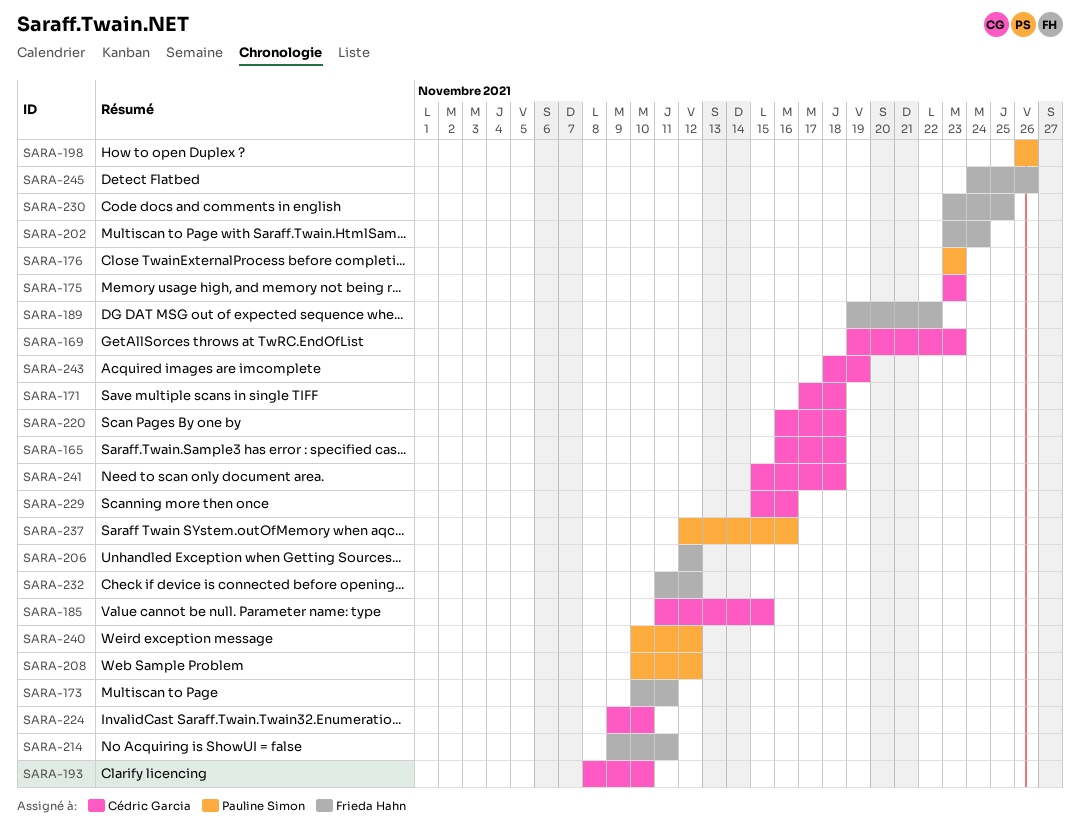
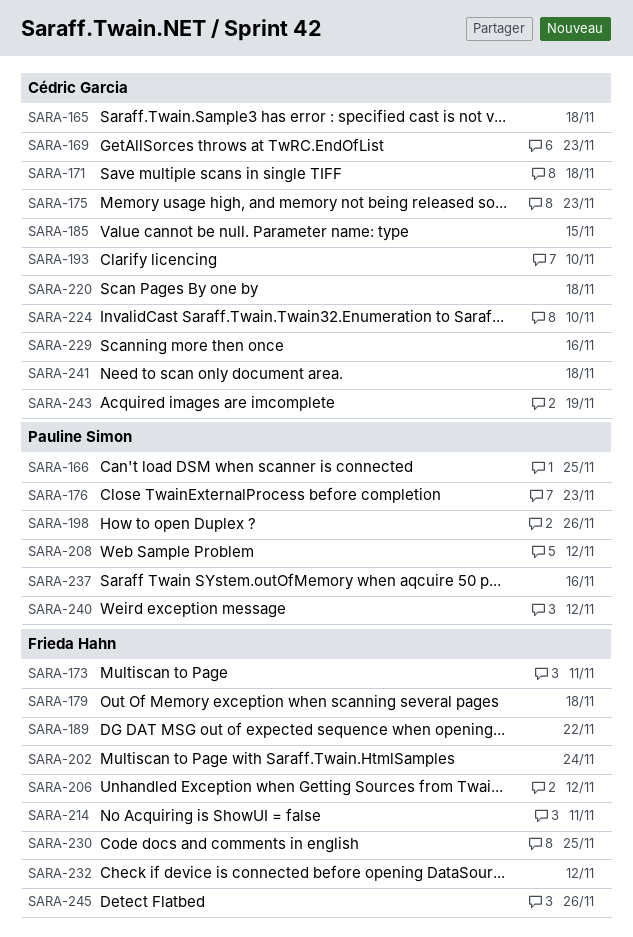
SARA-166: none -> present
SARA-179: none -> present

